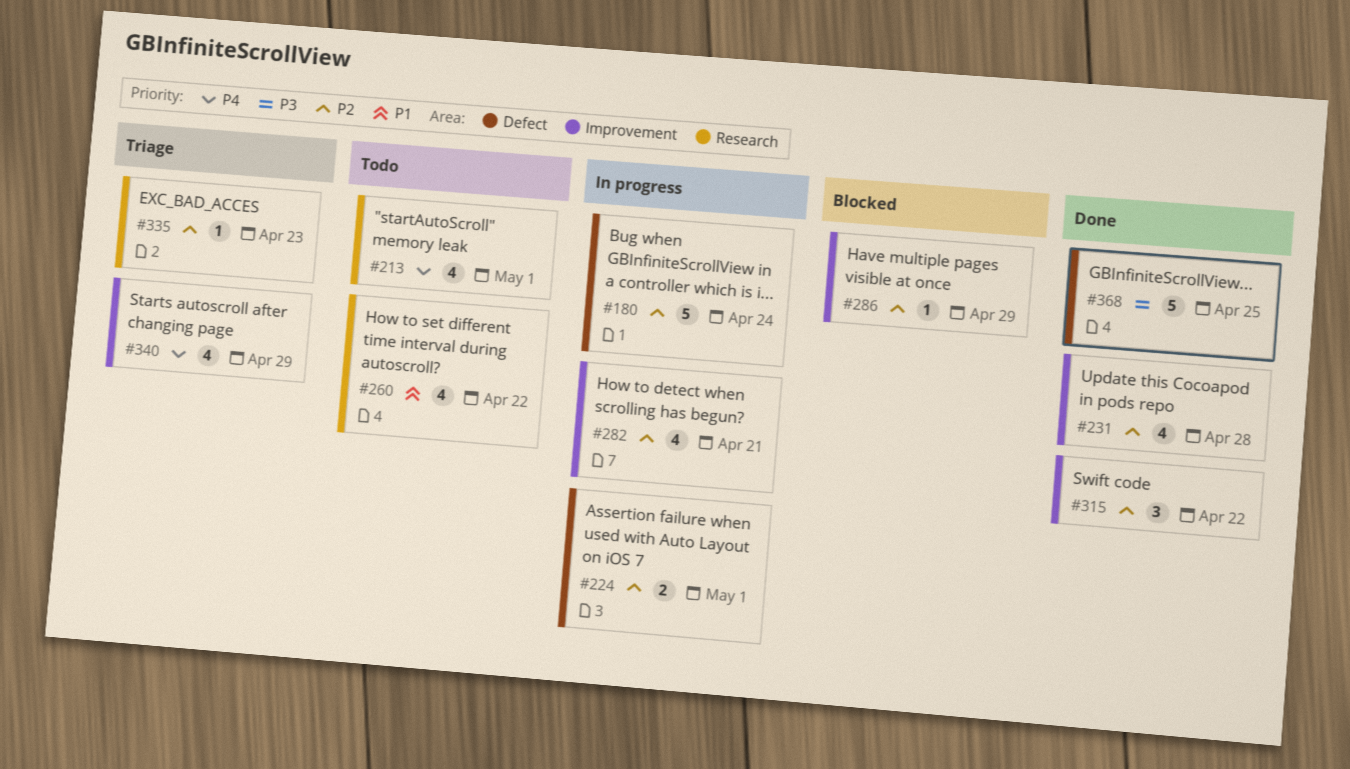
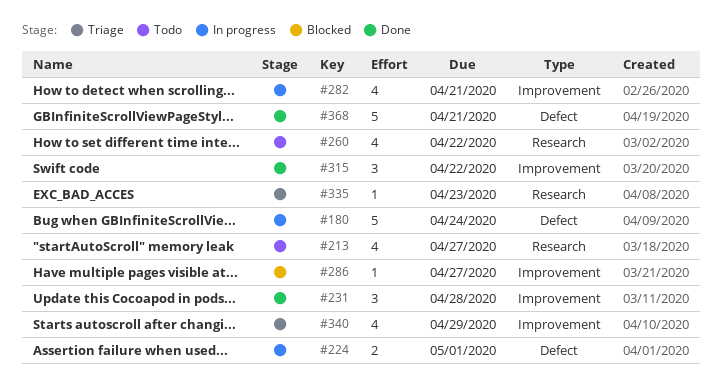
#213, due: May 1 -> Apr 27
#231, estimate: 4 -> 3
#286, due: Apr 29 -> Apr 27
#368, due: Apr 25 -> Apr 21

